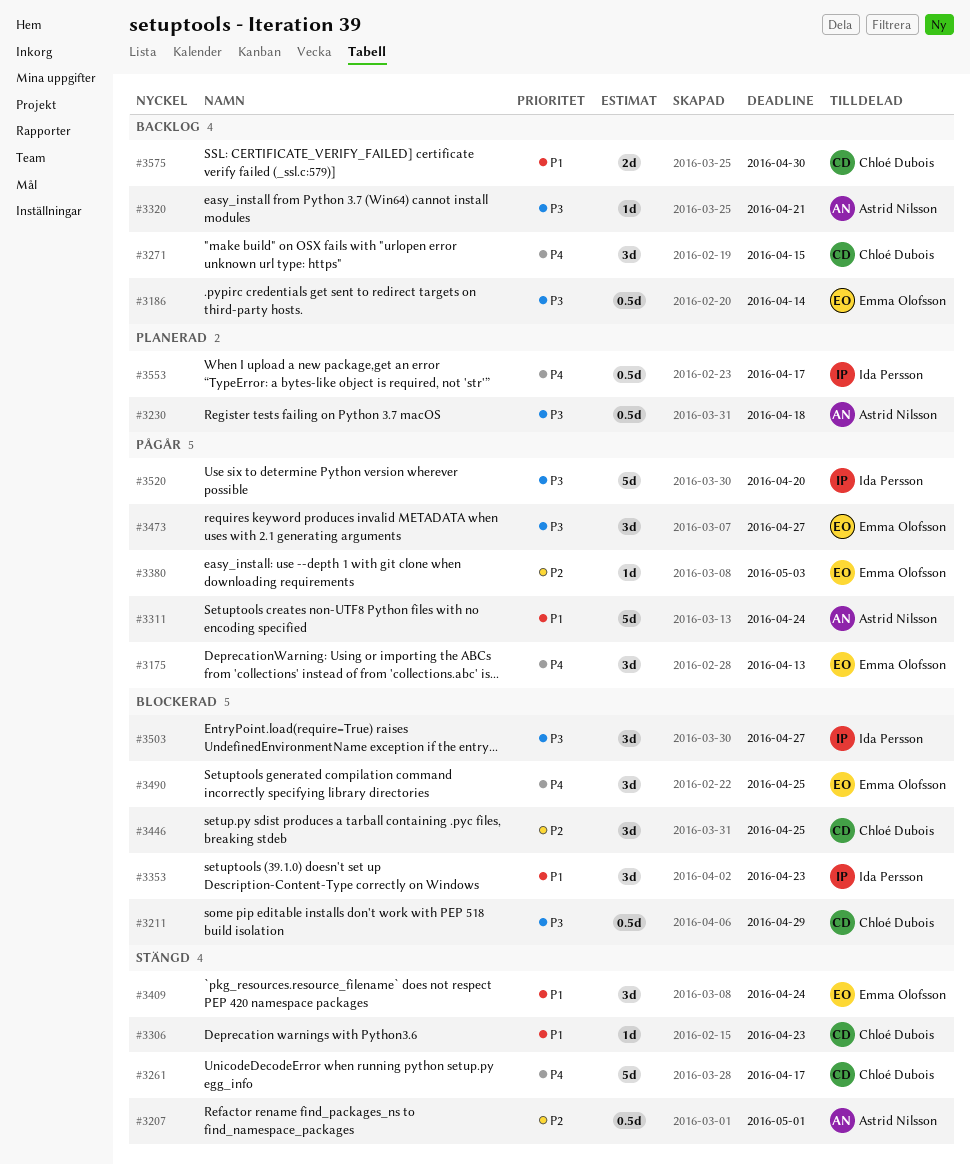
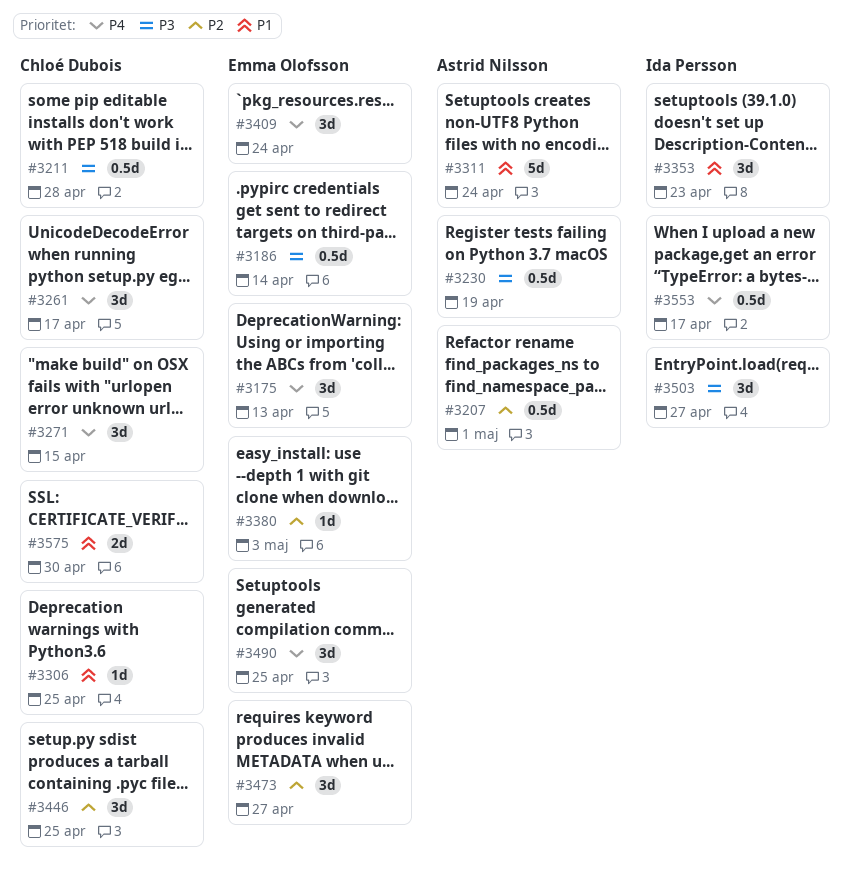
#3211, due: Apr 29 -> Apr 28
#3230, due: Apr 18 -> Apr 19
#3261, estimate: 5d -> 3d
#3306, due: Apr 23 -> Apr 25
#3320: present -> none
#3409, priority: P1 -> P4
#3473, priority: P3 -> P2
#3520: present -> none

